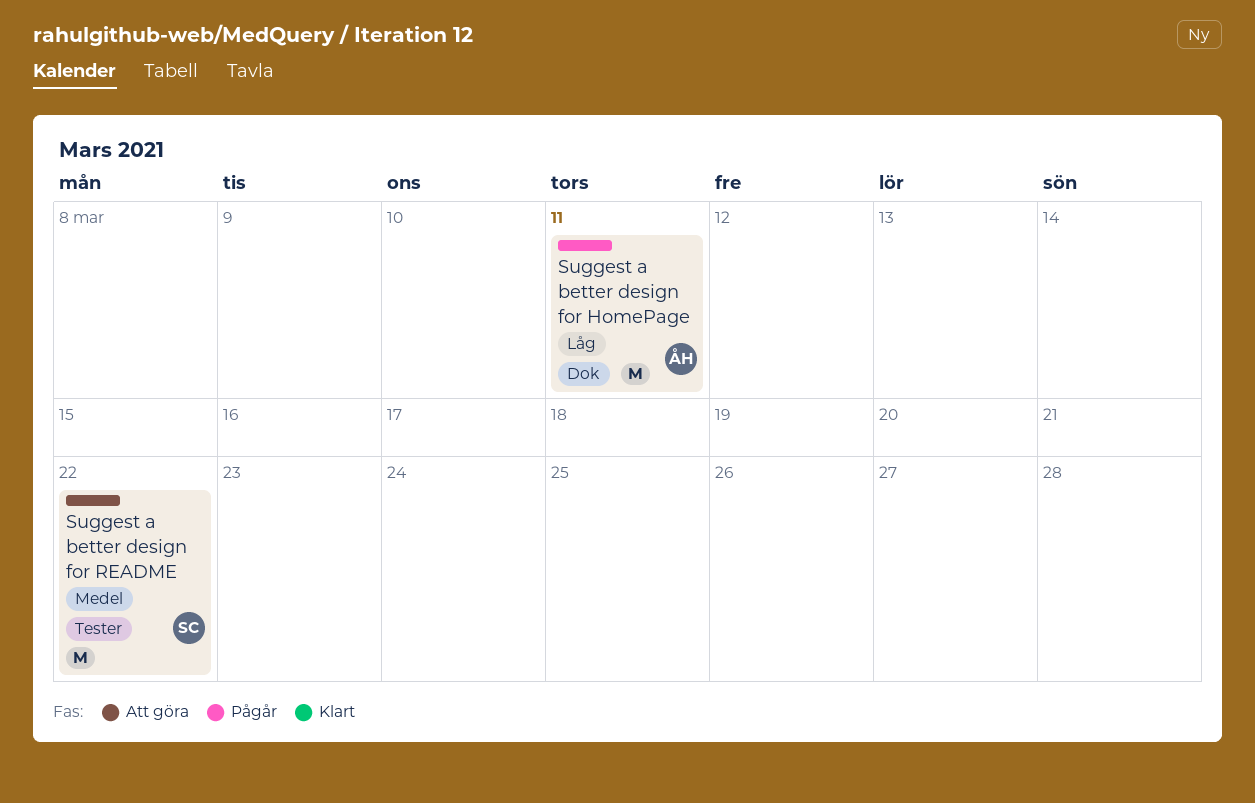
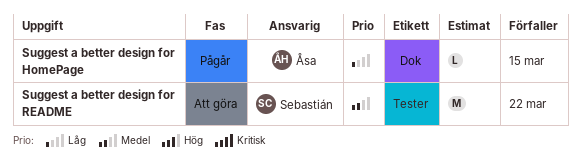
Suggest a better design for HomePage, estimate: M -> L
Suggest a better design for HomePage, due: Mar 11 -> Mar 15

